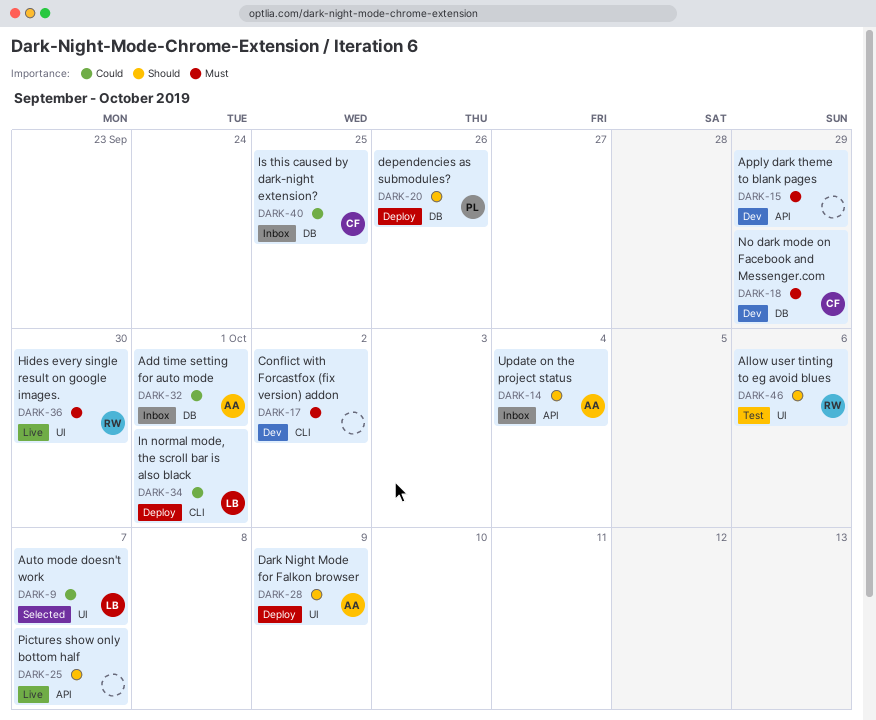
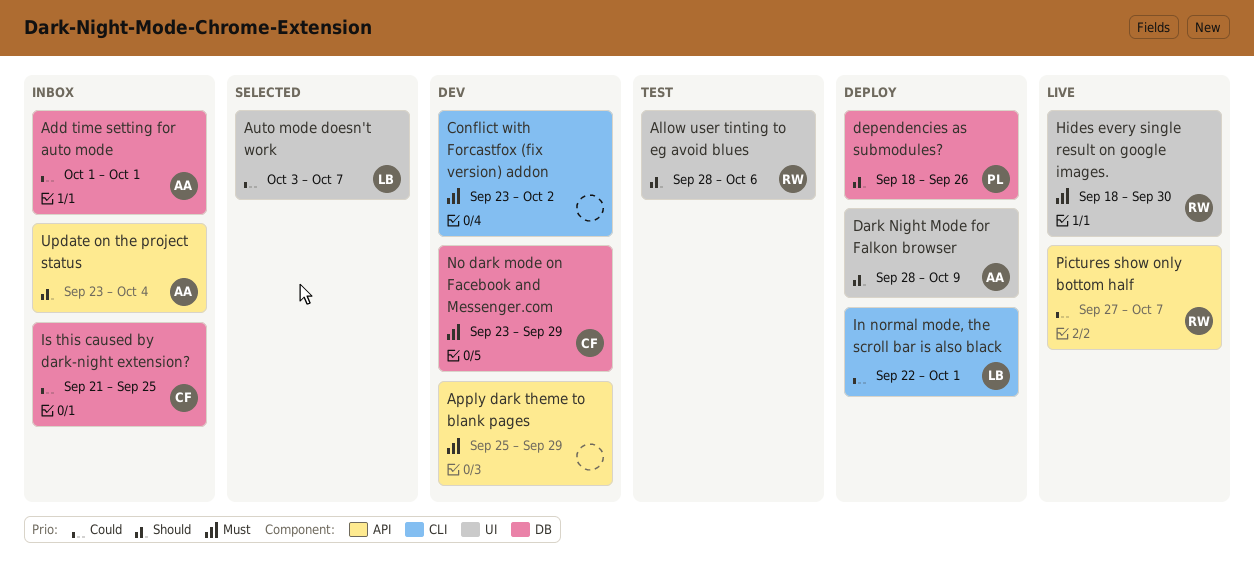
Pictures show only bottom half, owner: none -> RW
Pictures show only bottom half, priority: Should -> Could

